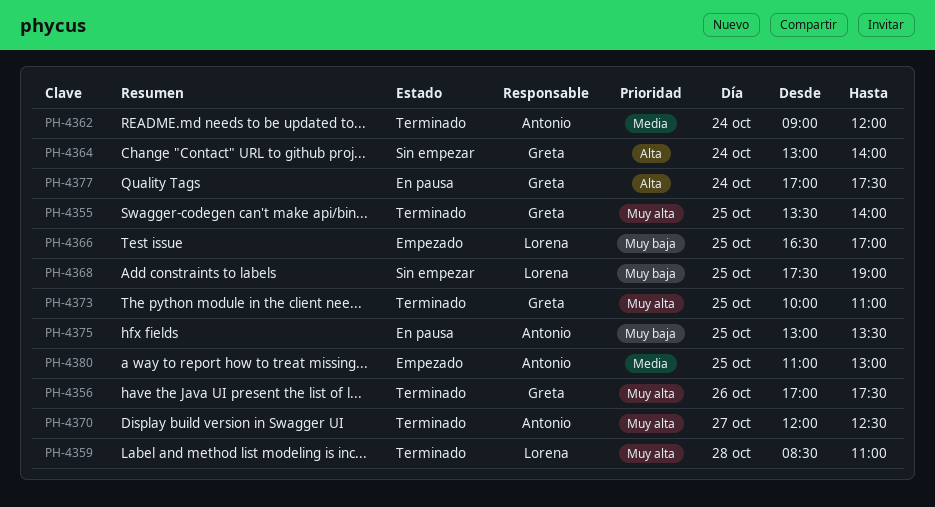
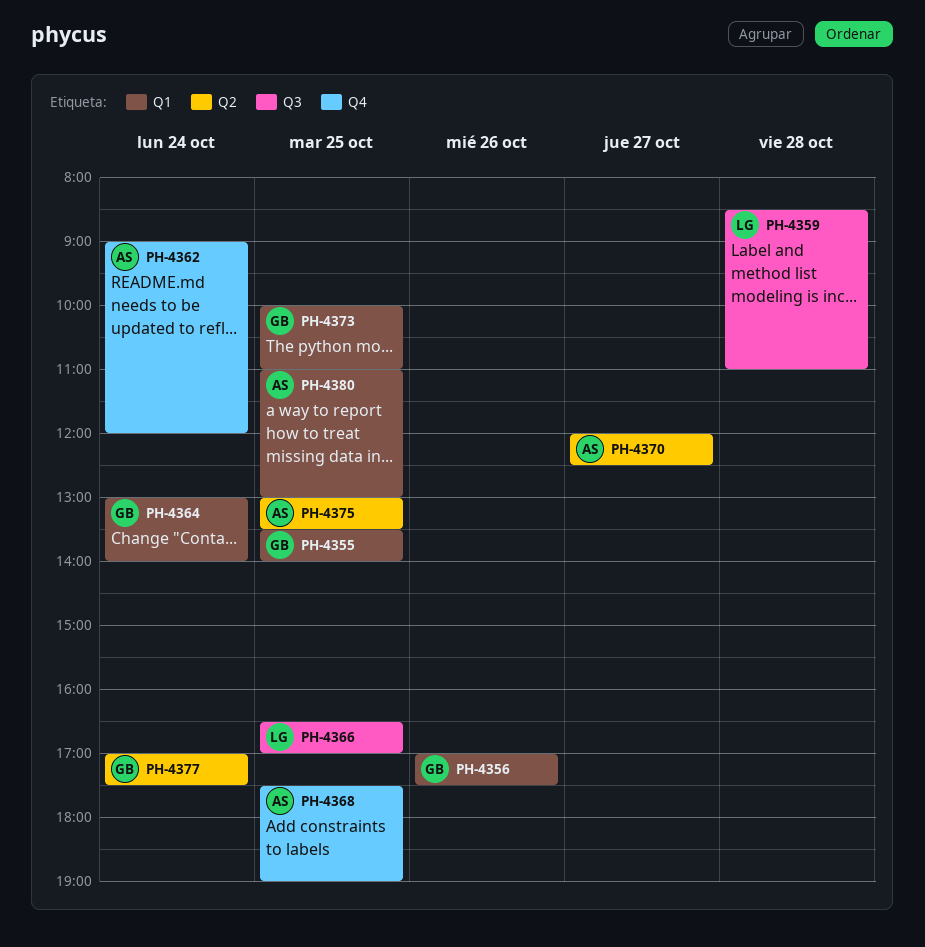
PH-4368, owner: Lorena -> Antonio

